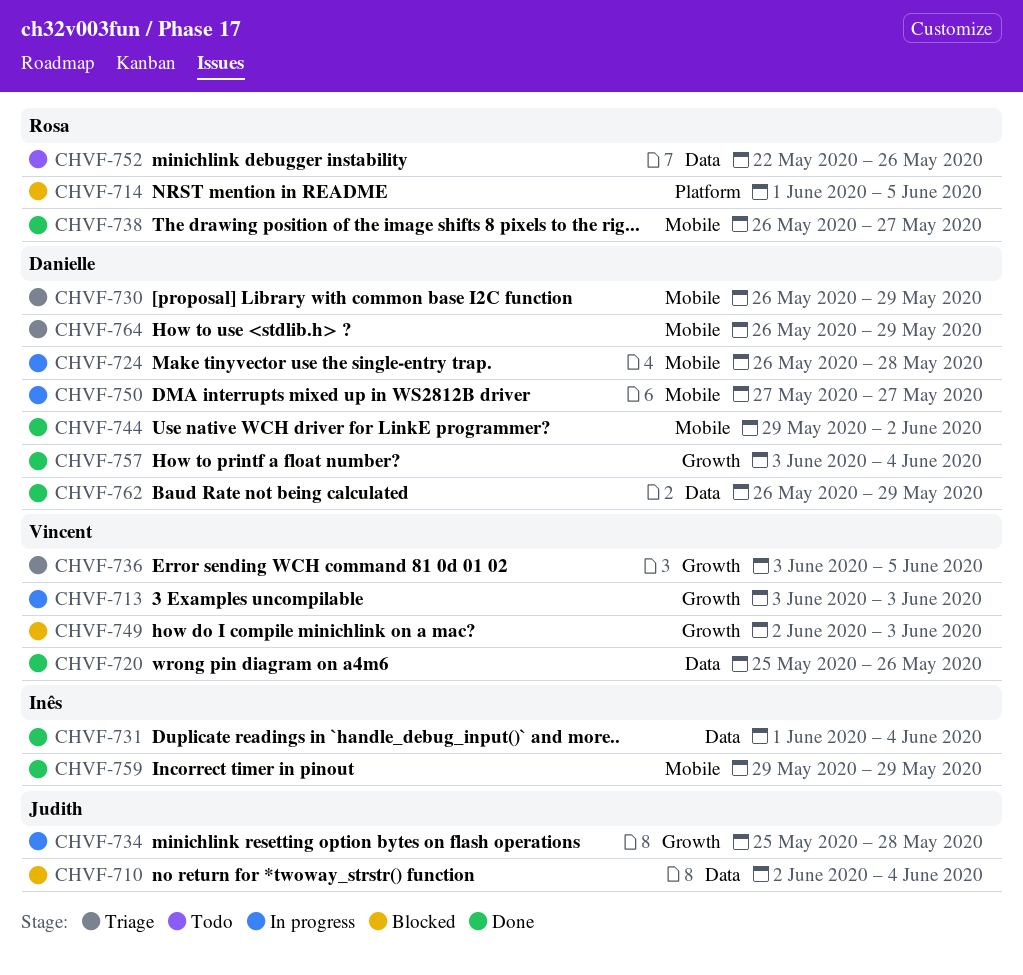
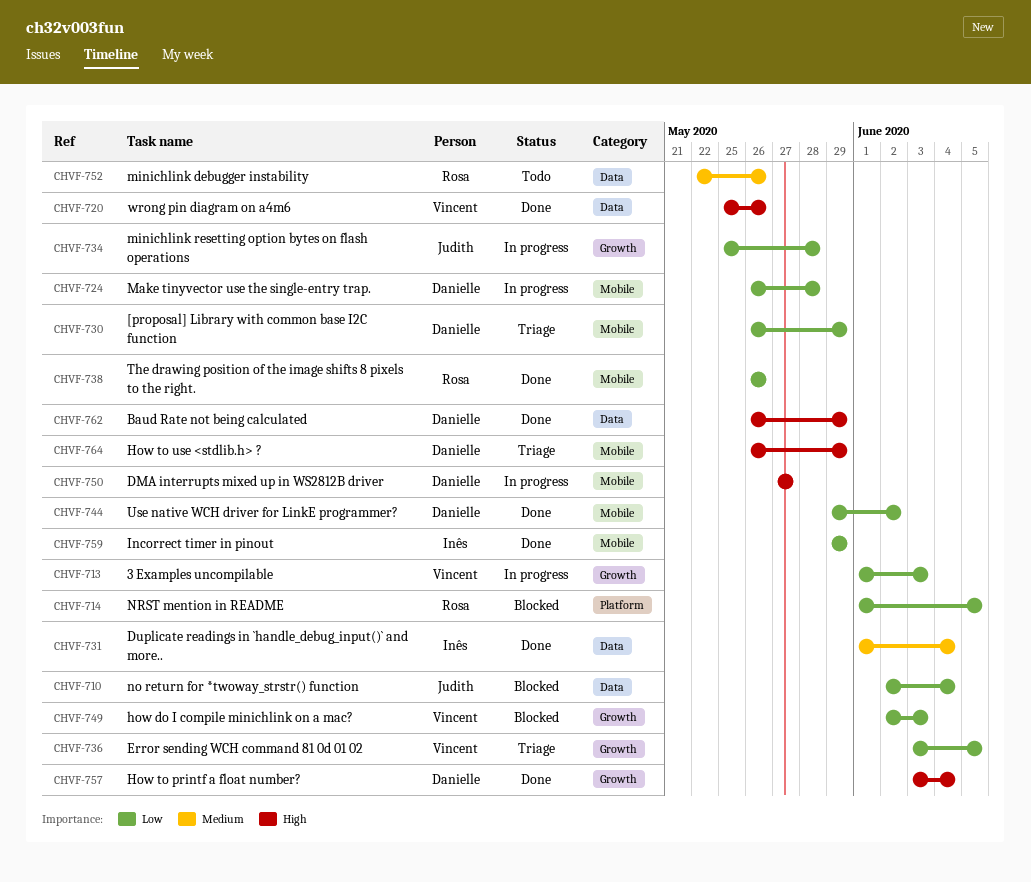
CHVF-713, start: Jun 3 -> Jun 1
CHVF-738, due: May 27 -> May 26

